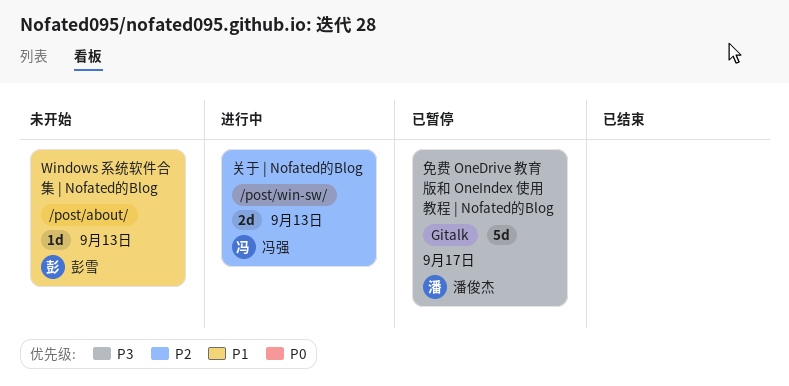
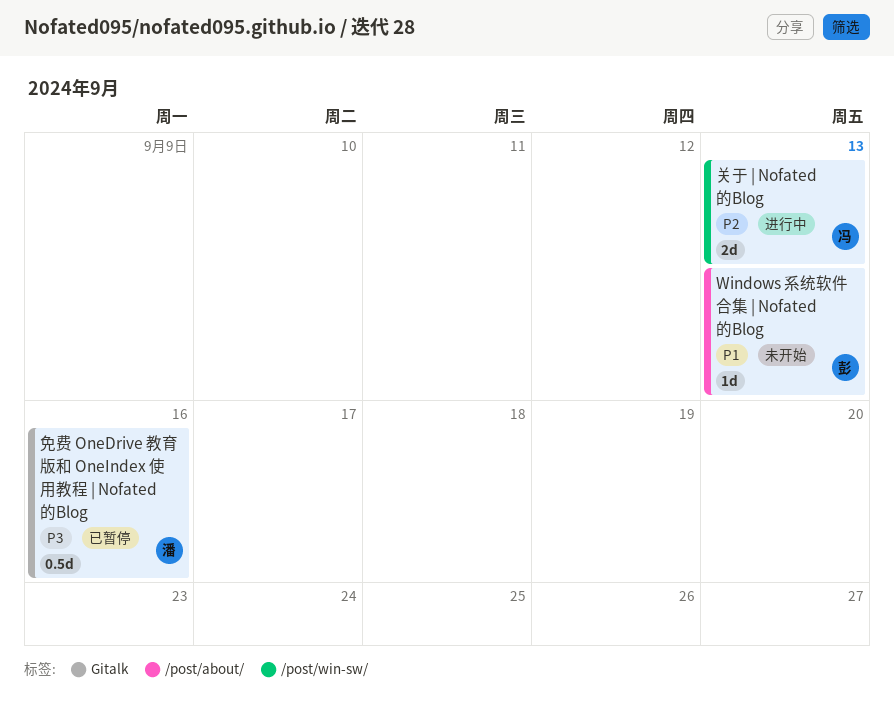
免费 OneDrive 教育版和 OneIndex 使用教程 | Nofated的Blog, estimate: 5d -> 0.5d
免费 OneDrive 教育版和 OneIndex 使用教程 | Nofated的Blog, due: Sep 17 -> Sep 16

